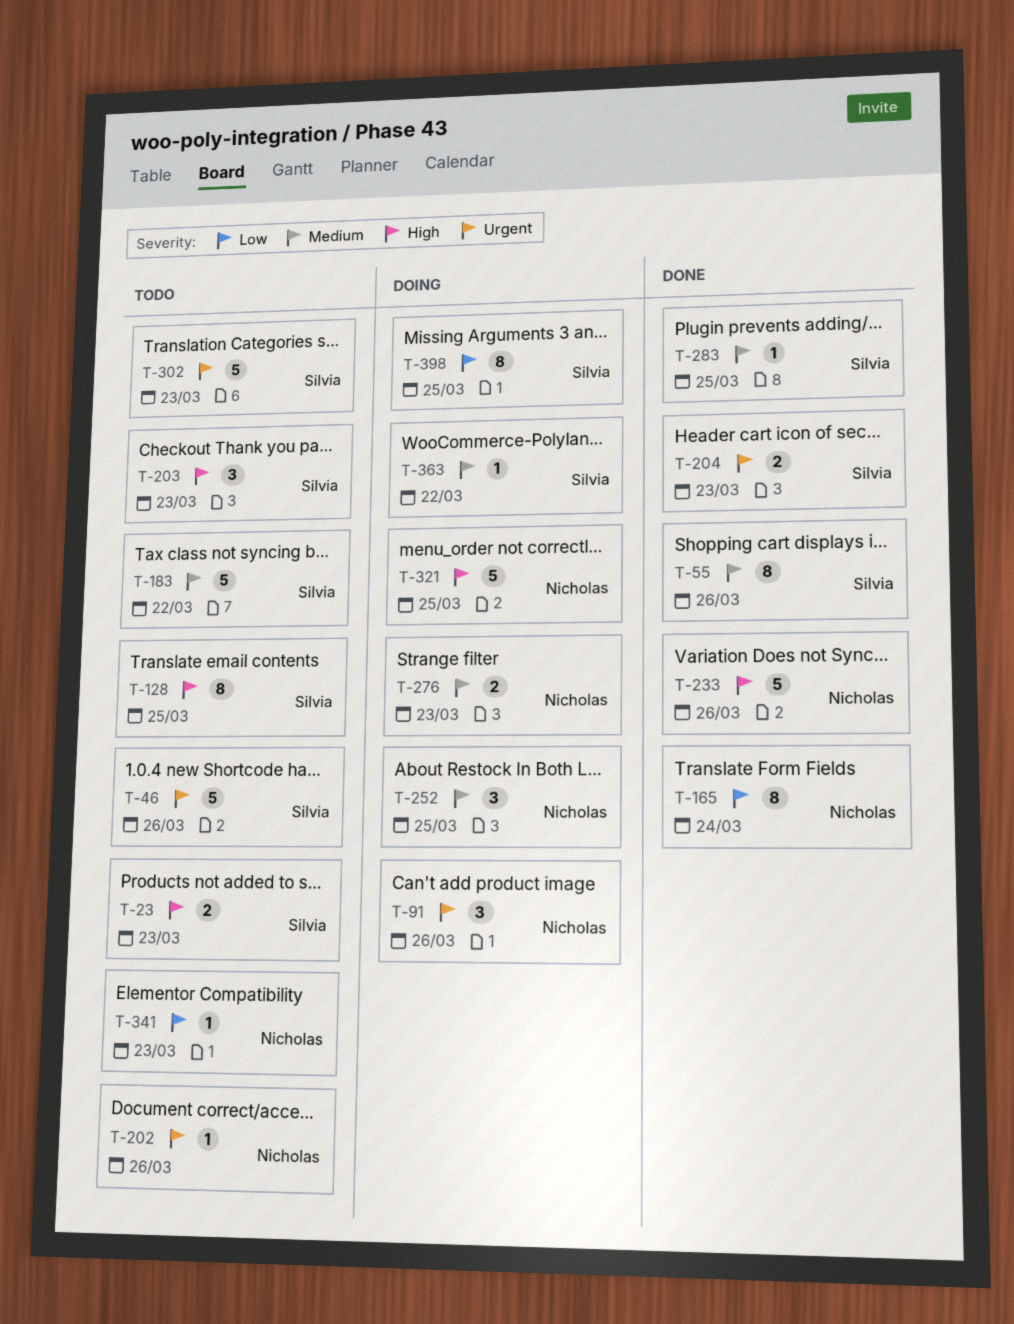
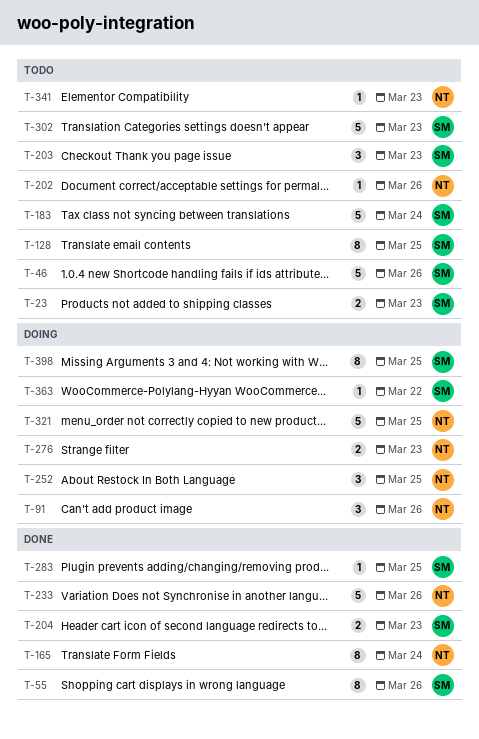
T-183, due: Mar 22 -> Mar 24

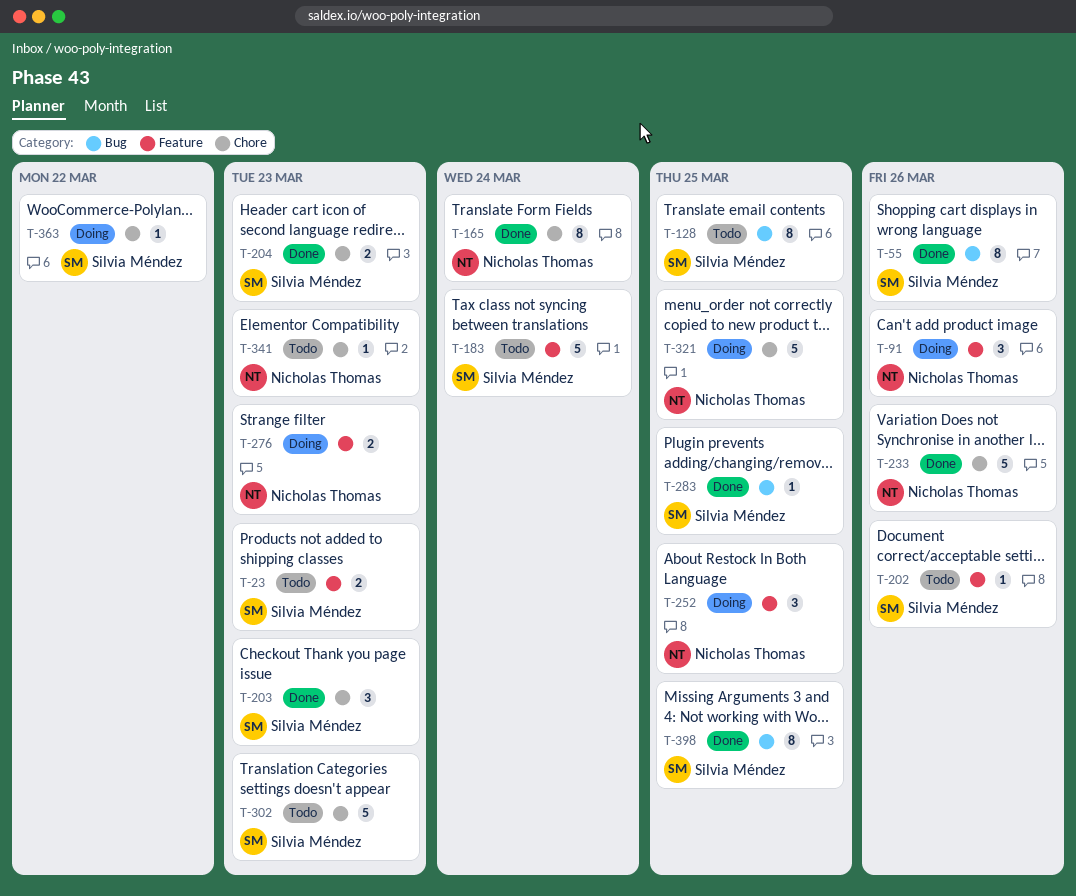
T-46: present -> none
T-202, owner: Nicholas Thomas -> Silvia Méndez
T-203, status: Todo -> Done
T-398, status: Doing -> Done

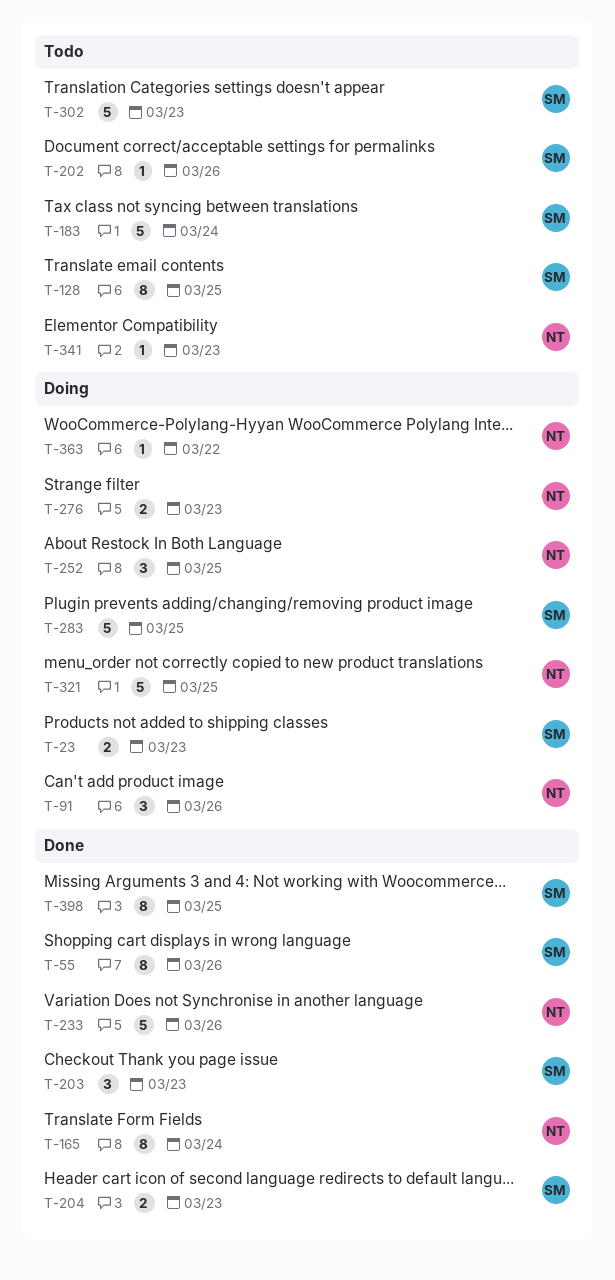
T-23, status: Todo -> Doing
T-283, status: Done -> Doing
T-283, estimate: 1 -> 5
T-363, owner: Silvia Méndez -> Nicholas Thomas

